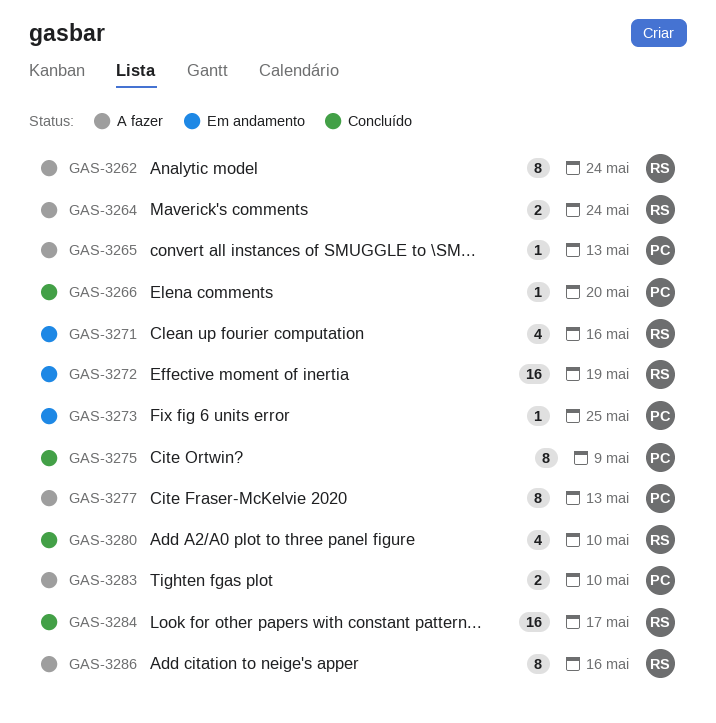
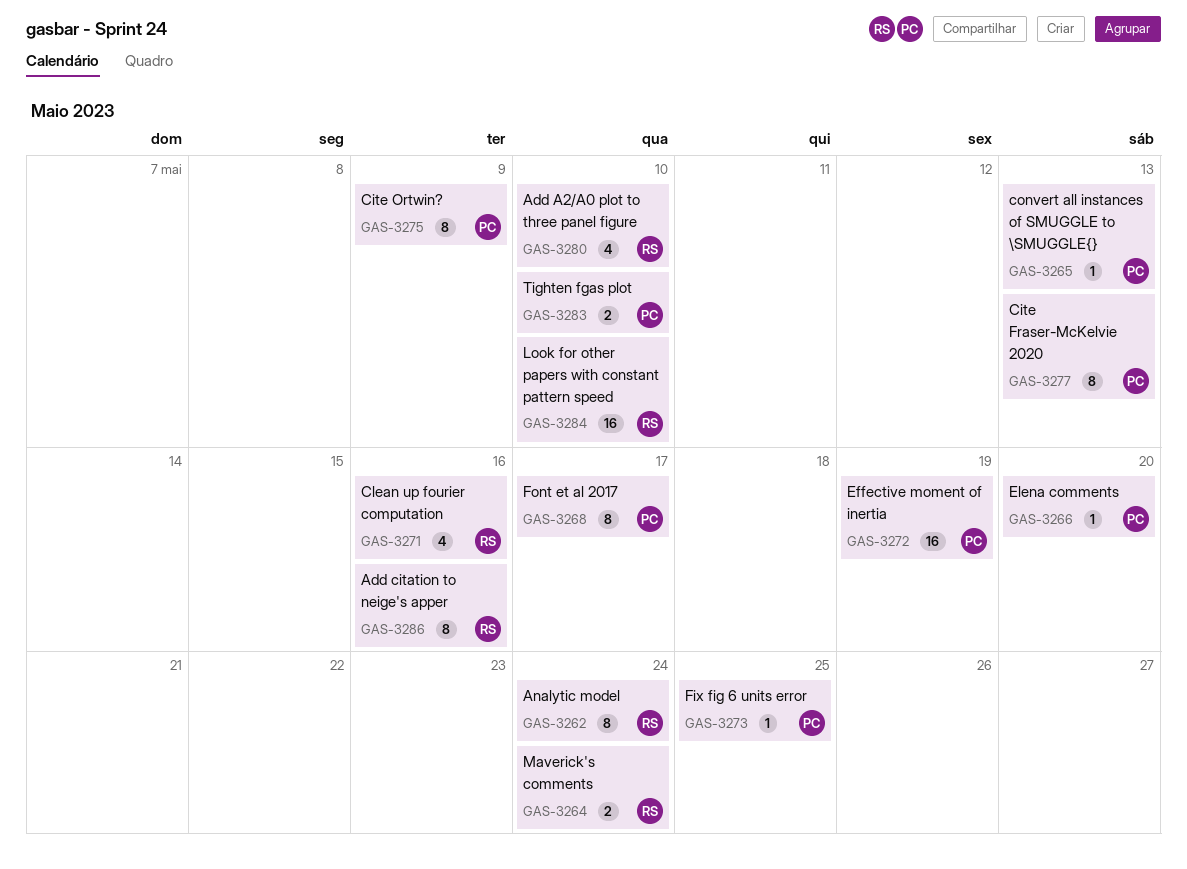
GAS-3268: none -> present
GAS-3272, owner: RS -> PC
GAS-3284, due: May 17 -> May 10

